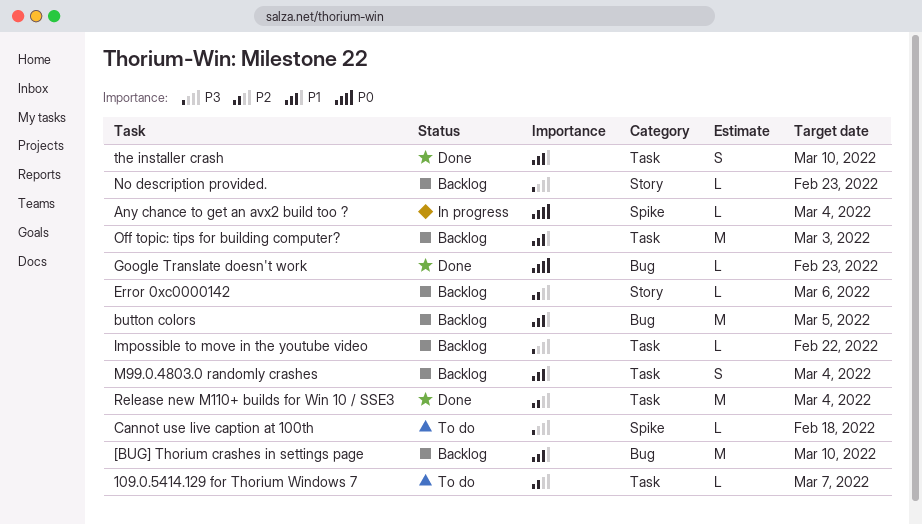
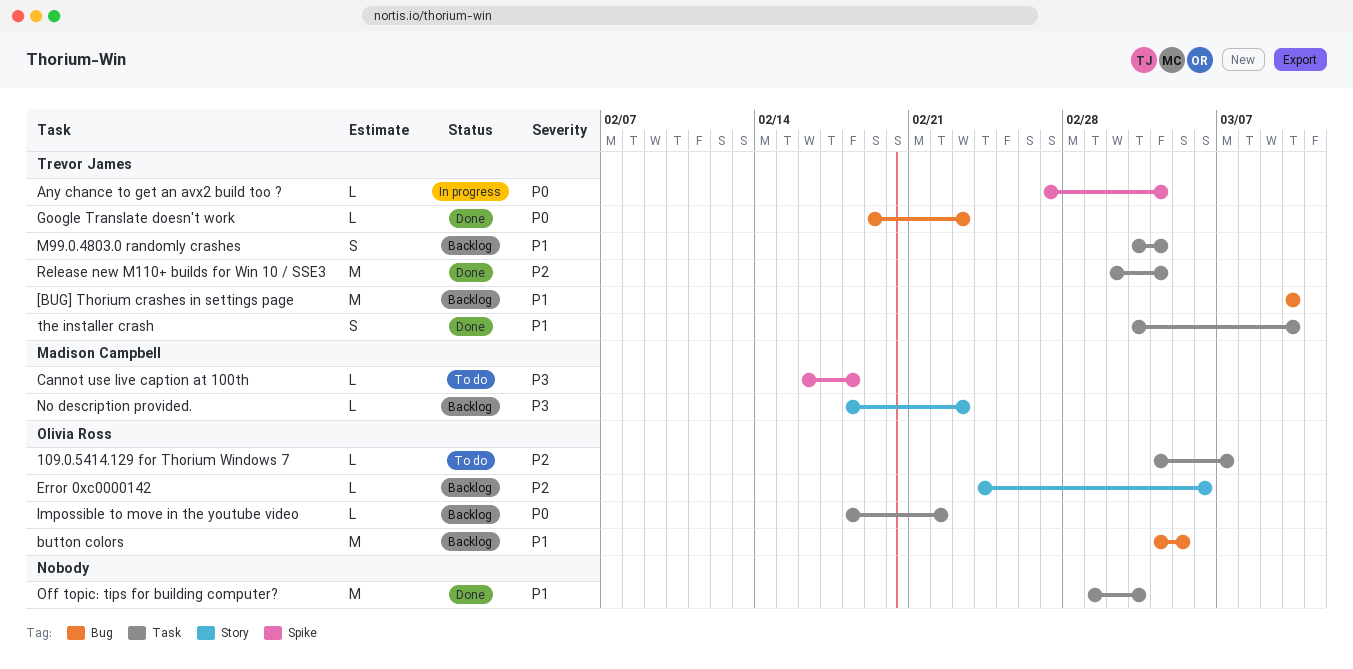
Impossible to move in the youtube video, priority: P3 -> P0
Off topic: tips for building computer?, status: Backlog -> Done

